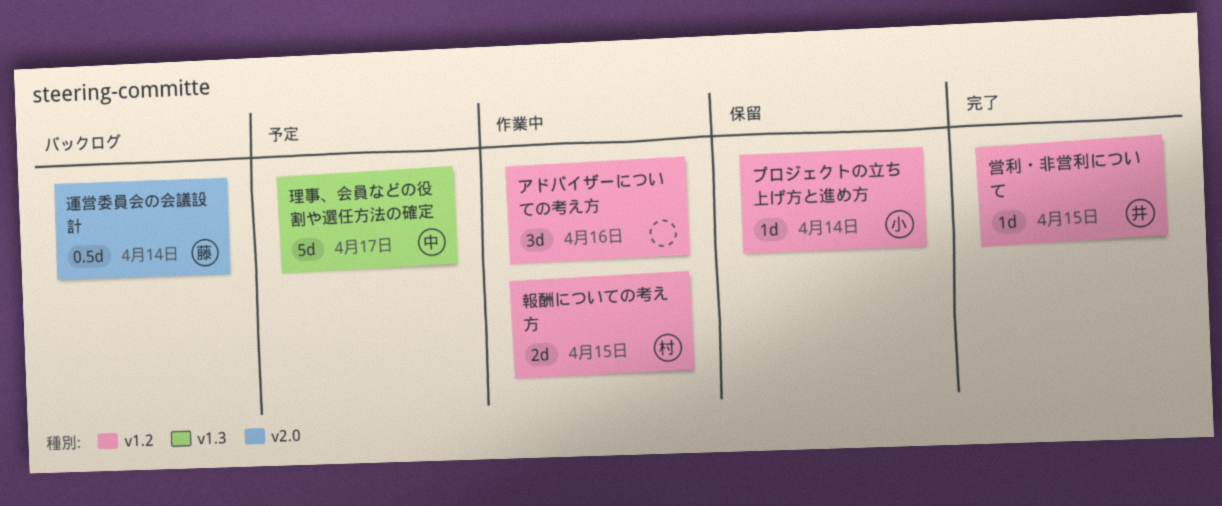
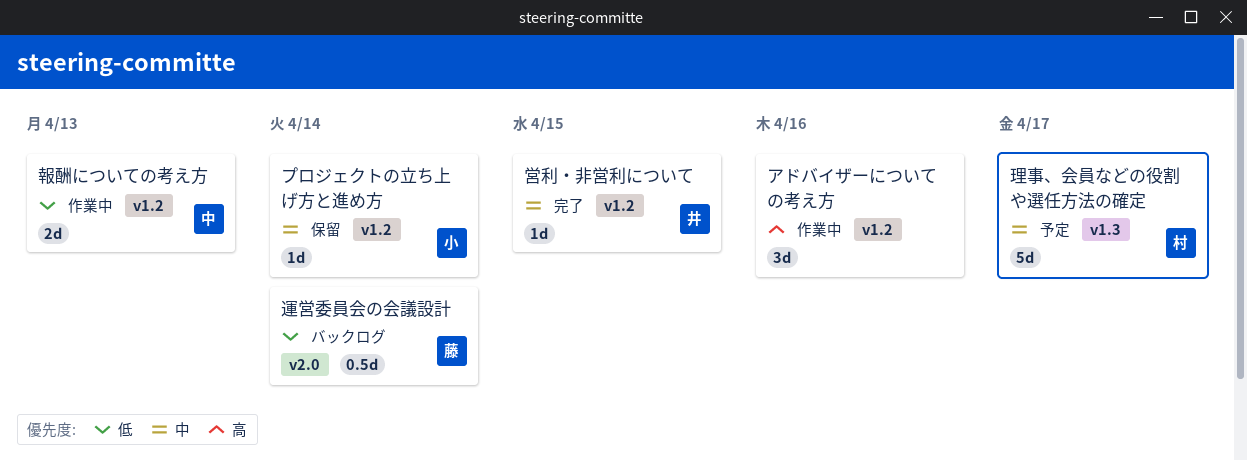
報酬についての考え方, owner: 村 -> 中
報酬についての考え方, due: Apr 15 -> Apr 13
理事、会員などの役割や選任方法の確定, owner: 中 -> 村

